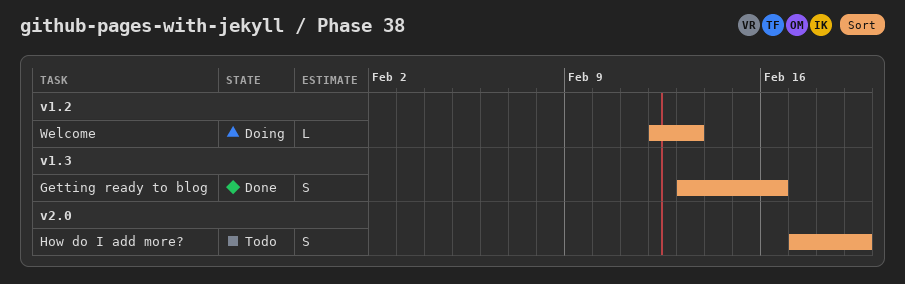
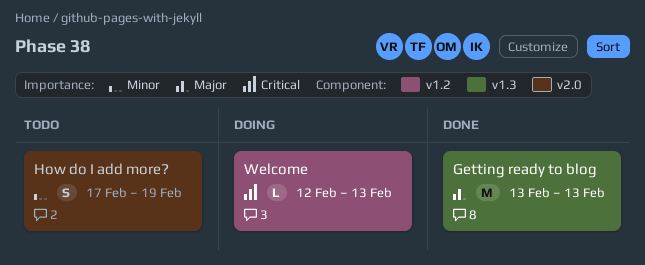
Getting ready to blog, estimate: S -> M
Getting ready to blog, due: Feb 16 -> Feb 13

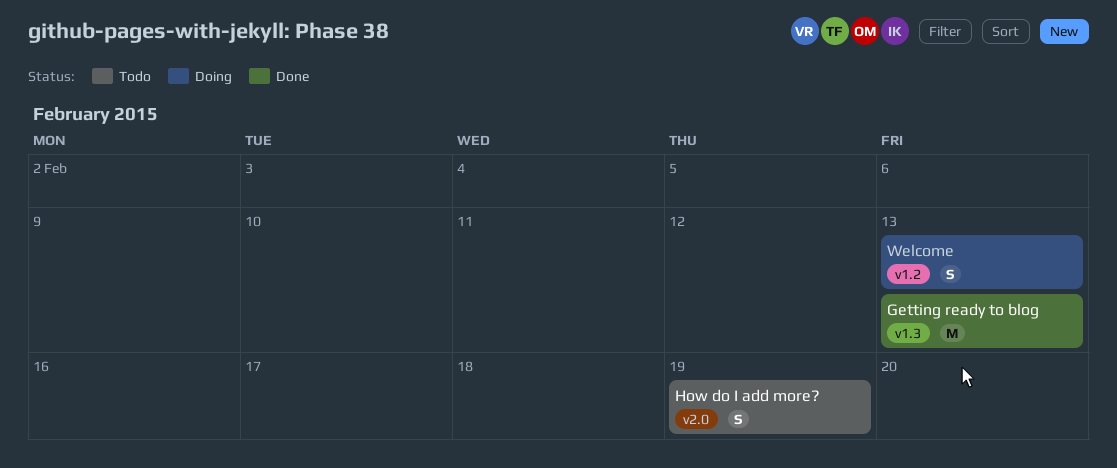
Welcome, estimate: L -> S

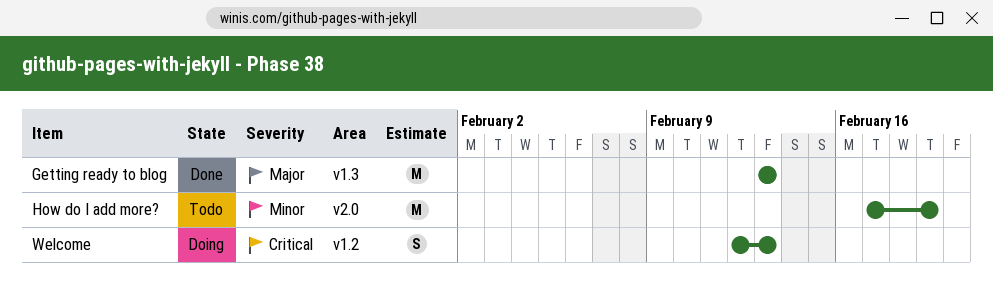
How do I add more?, estimate: S -> M

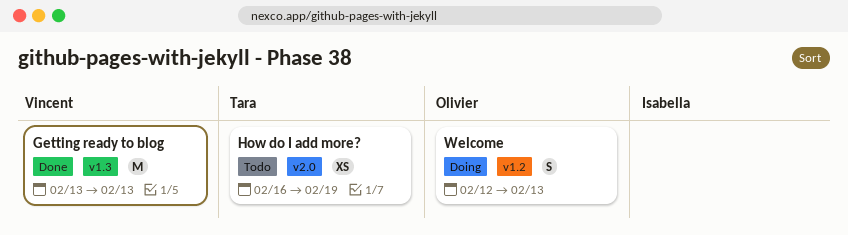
How do I add more?, estimate: M -> XS
How do I add more?, start: Feb 17 -> Feb 16

